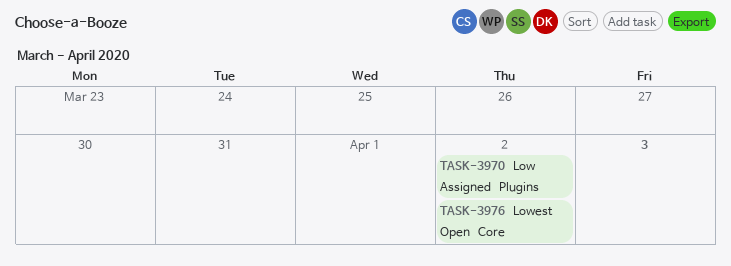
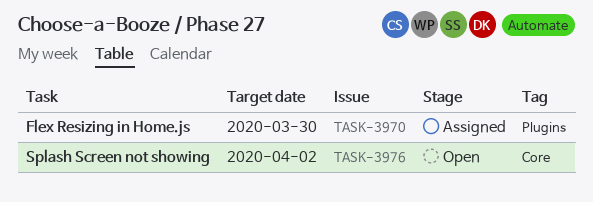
TASK-3970, due: Apr 2 -> Mar 30

